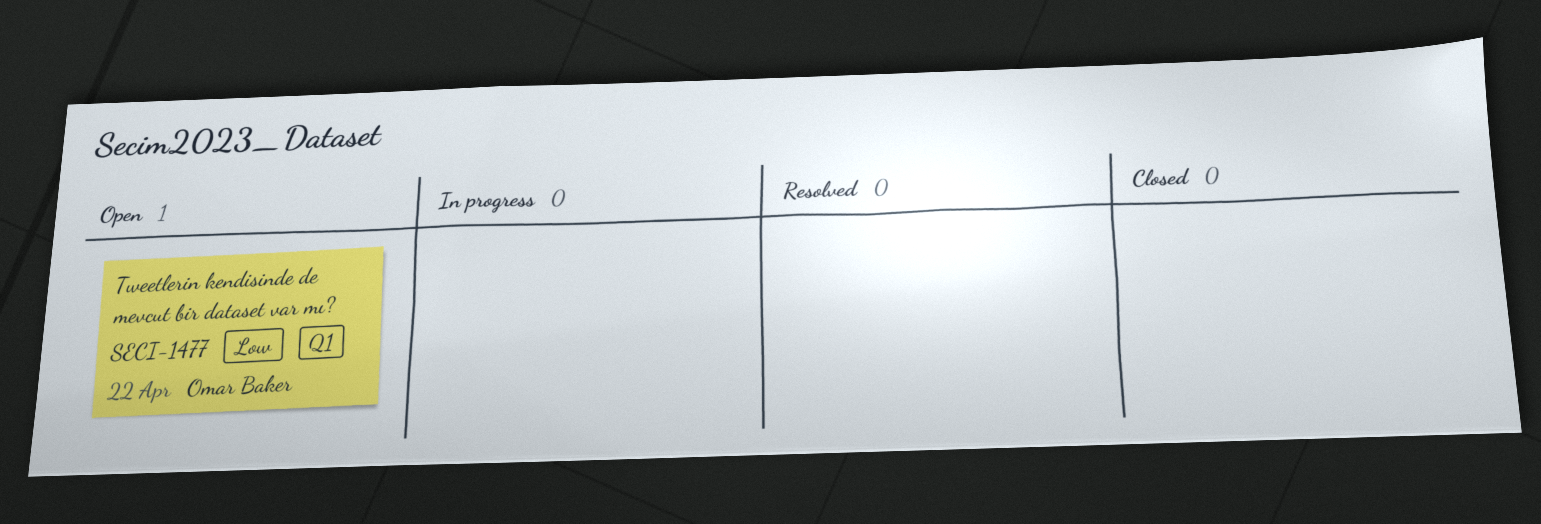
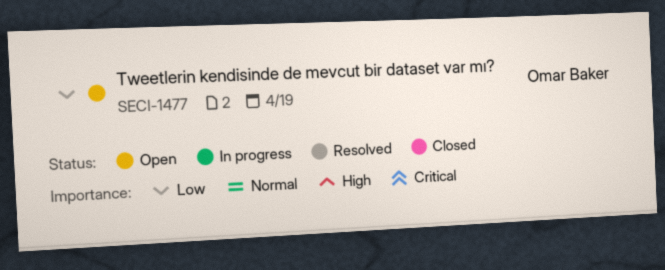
SECI-1477, due: Apr 22 -> Apr 19

